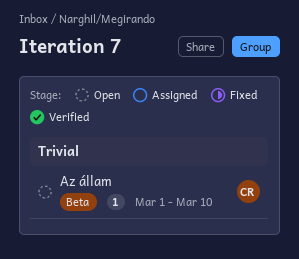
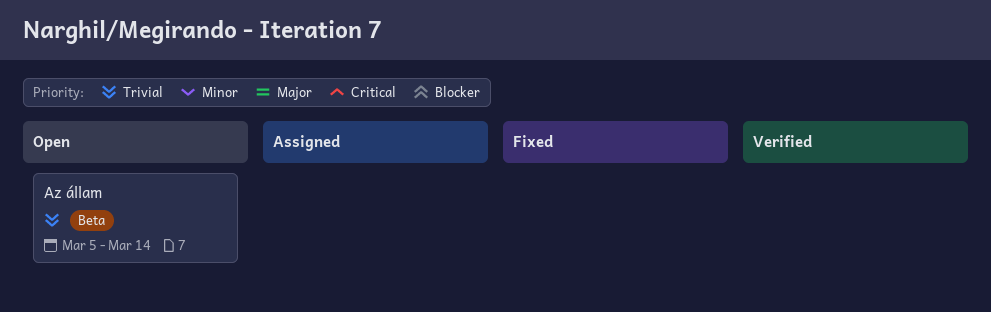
Az állam, start: Mar 1 -> Mar 5
Az állam, due: Mar 10 -> Mar 14

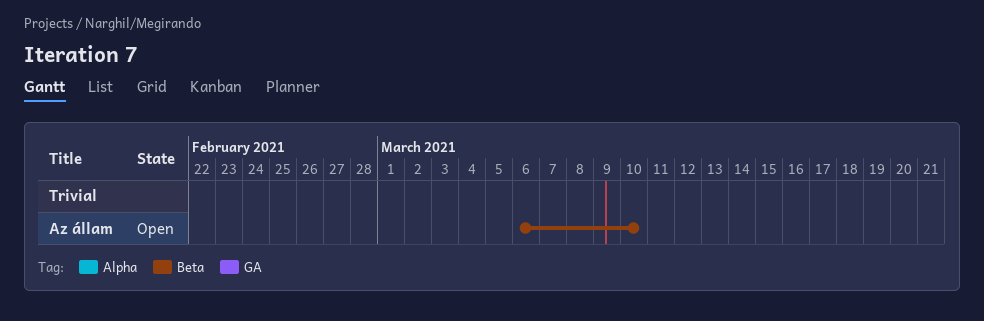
Az állam, start: Mar 5 -> Mar 6
Az állam, due: Mar 14 -> Mar 10

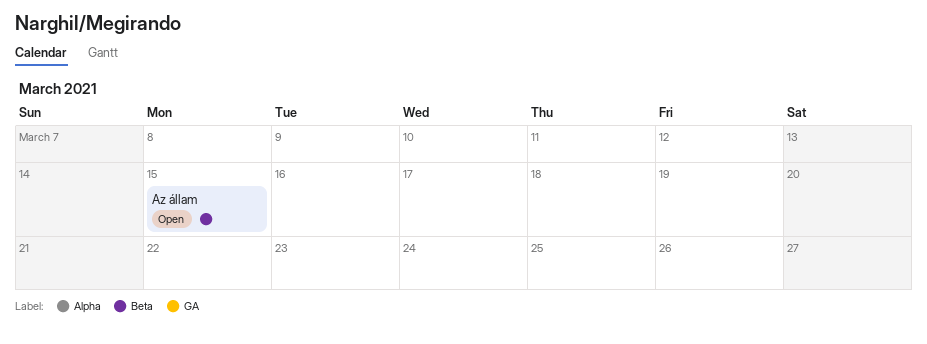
Az állam, due: Mar 10 -> Mar 15

